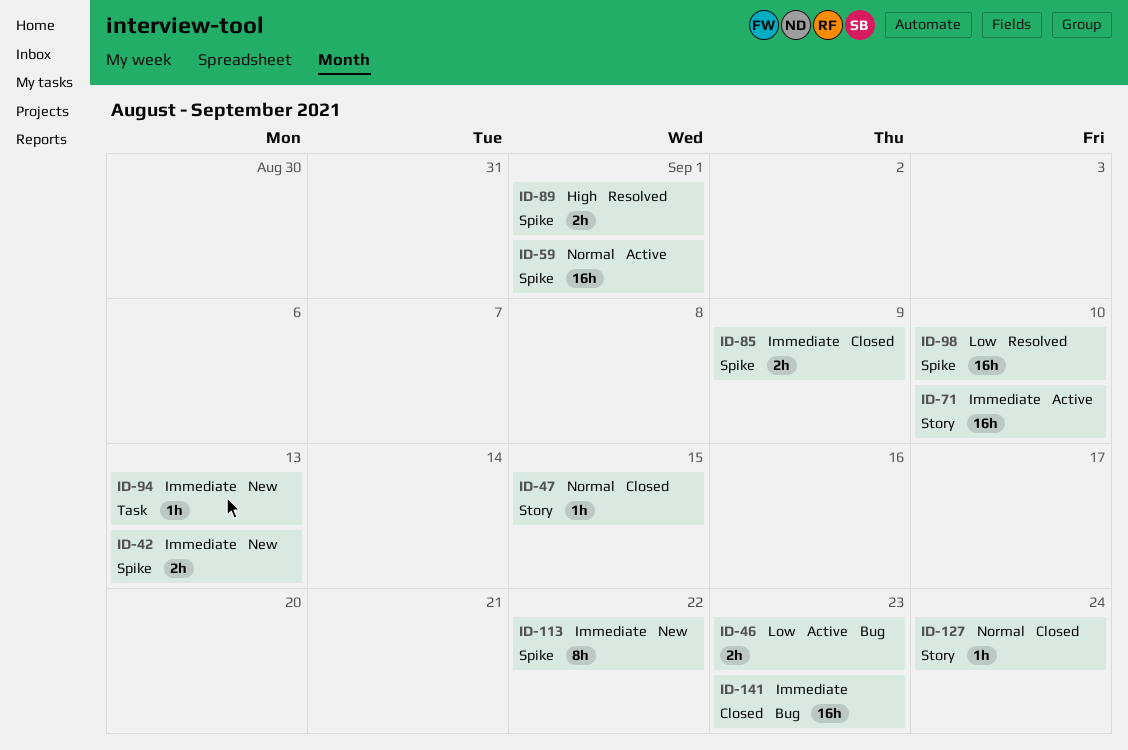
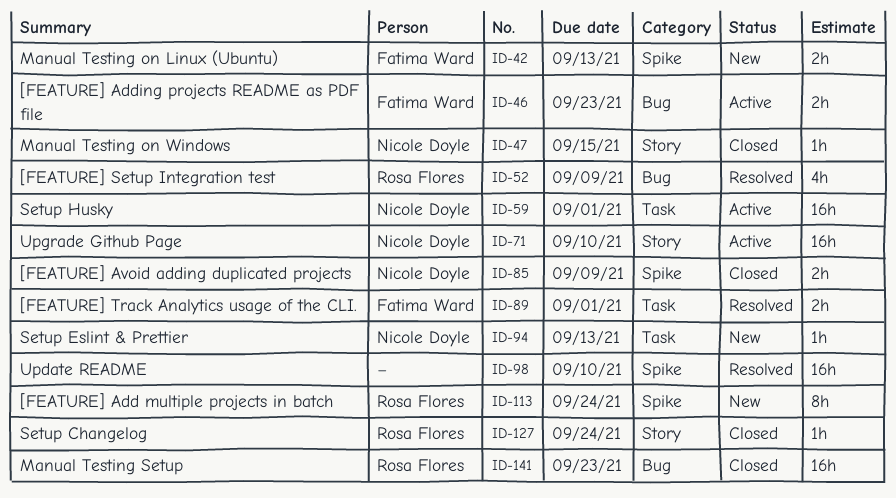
ID-52: none -> present
ID-59, label: Spike -> Task
ID-89, label: Spike -> Task
ID-113, due: Sep 22 -> Sep 24

